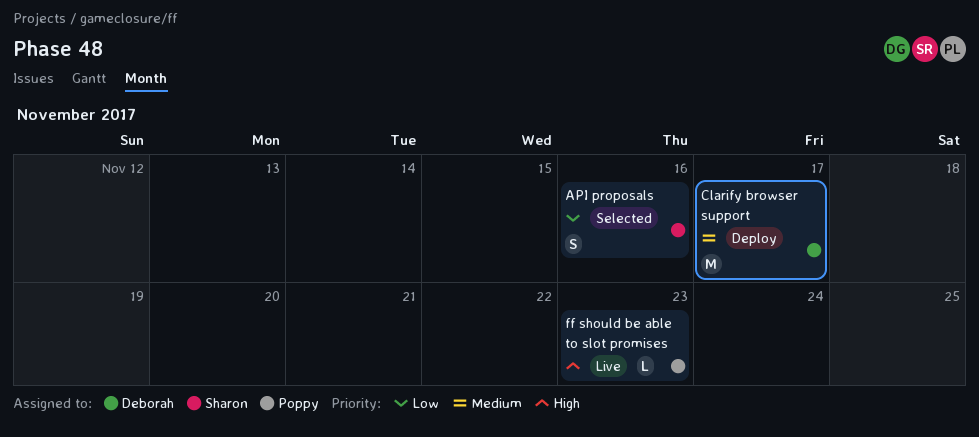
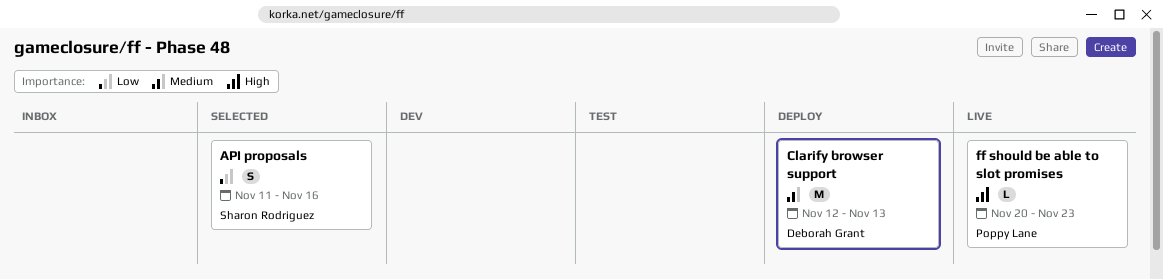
Clarify browser support, due: Nov 17 -> Nov 13

